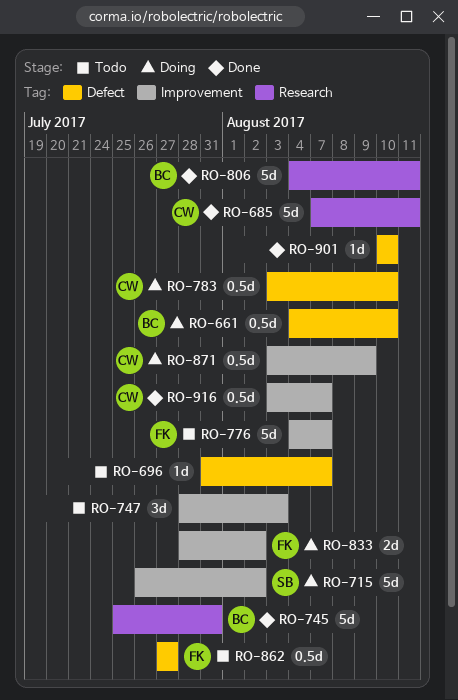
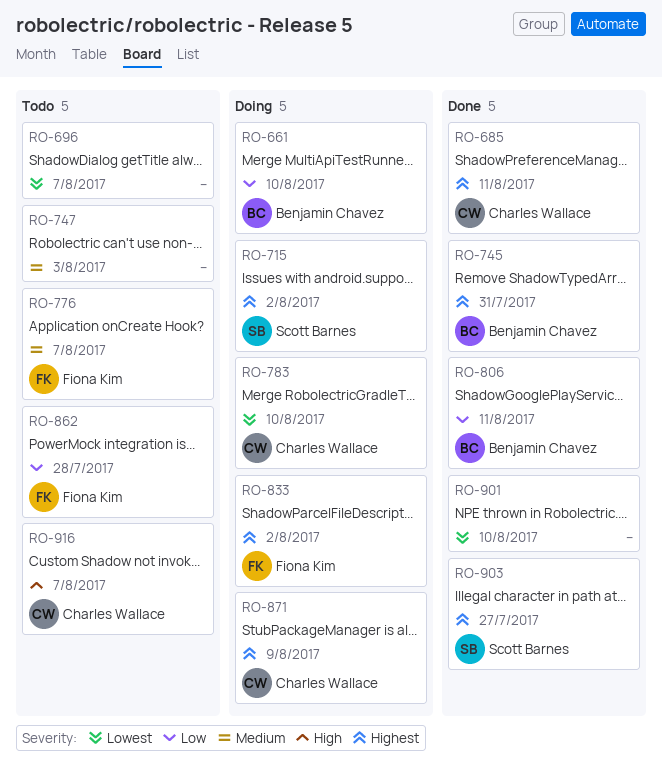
RO-862, due: Jul 27 -> Jul 28
RO-903: none -> present
RO-916, status: Done -> Todo

